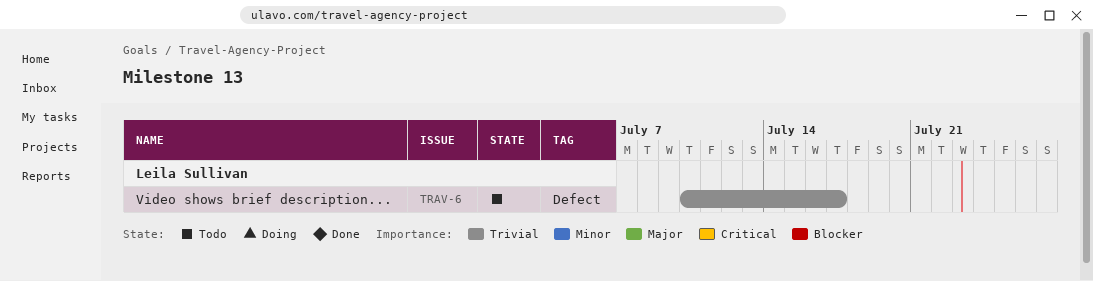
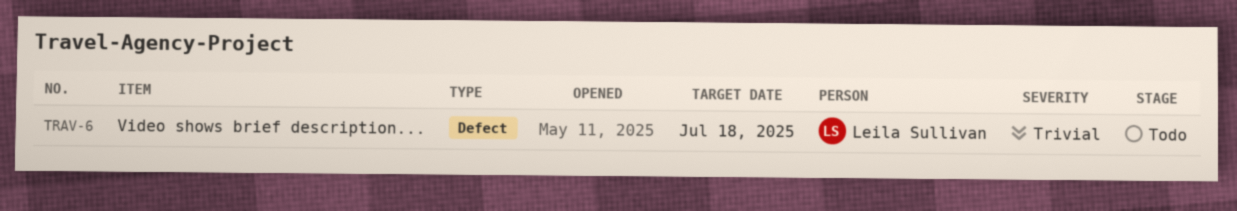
TRAV-6, due: Jul 17 -> Jul 18

